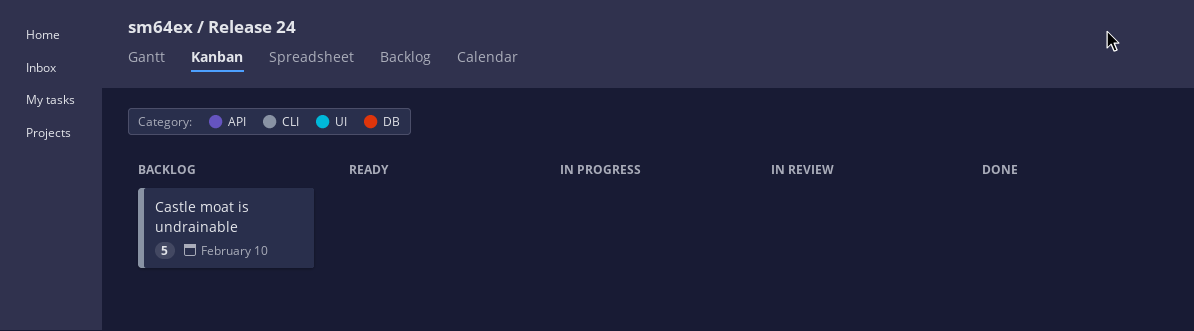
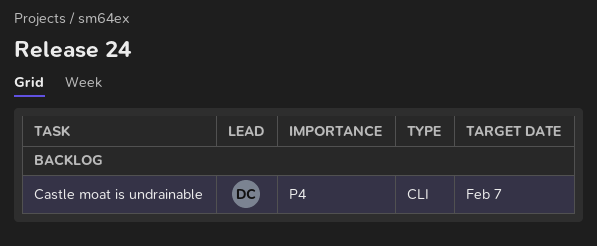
Castle moat is undrainable, due: Feb 10 -> Feb 7

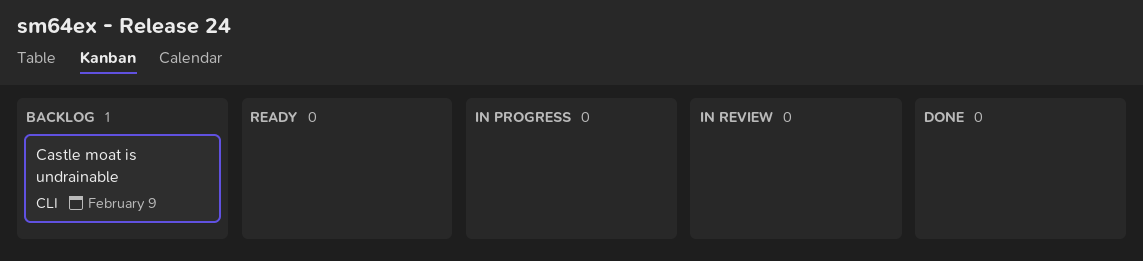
Castle moat is undrainable, due: Feb 7 -> Feb 9

